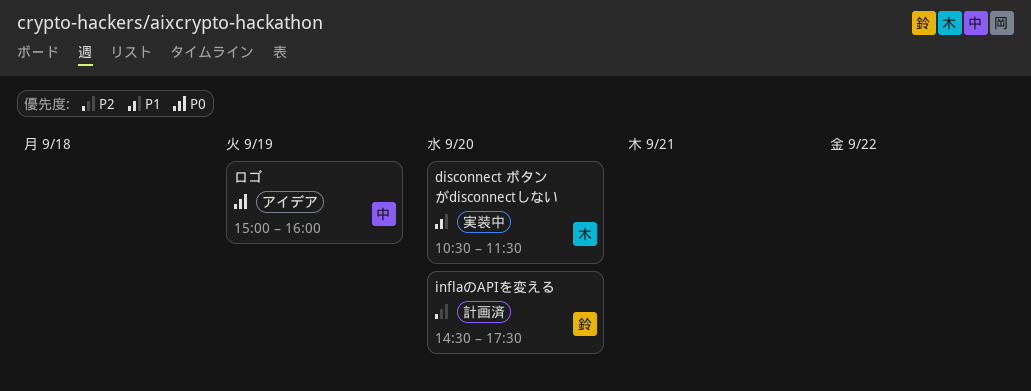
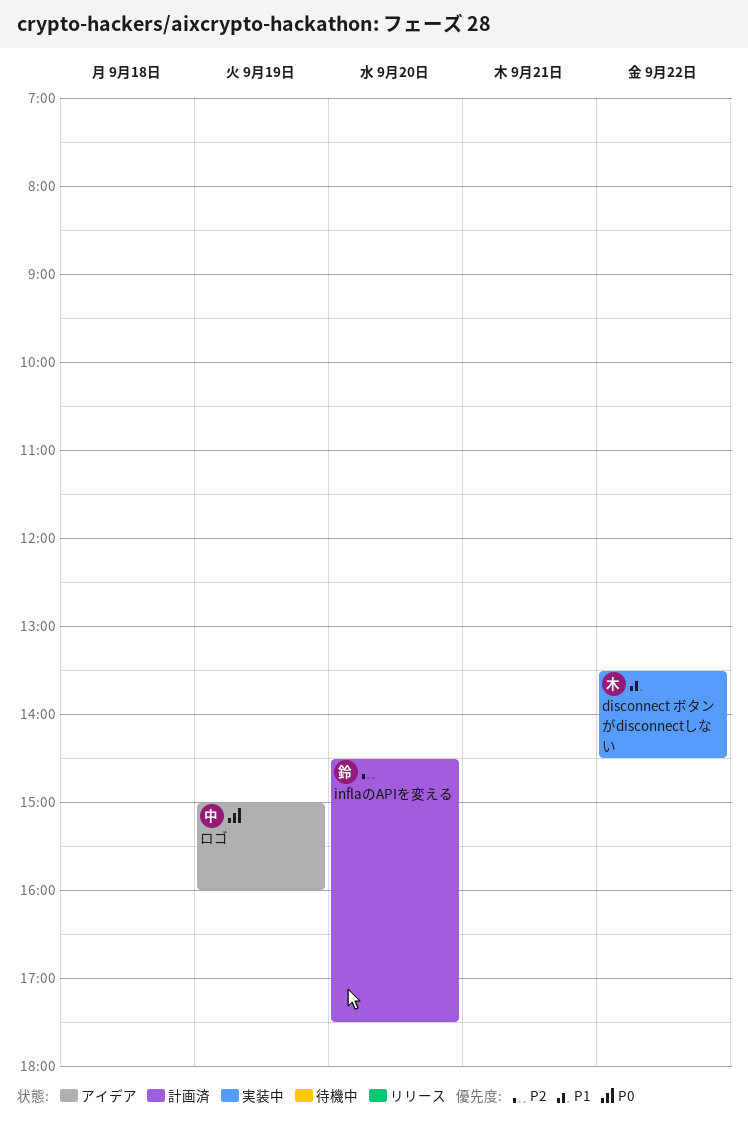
disconnect ボタンがdisconnectしない, day: Sep 20 -> Sep 22
disconnect ボタンがdisconnectしない, begins: 10:30 -> 13:30
disconnect ボタンがdisconnectしない, ends: 11:30 -> 14:30

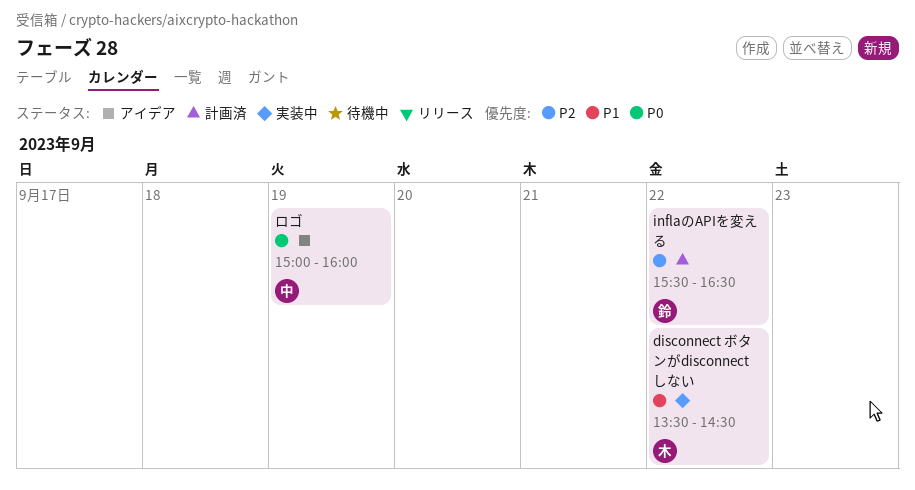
inflaのAPIを変える, day: Sep 20 -> Sep 22
inflaのAPIを変える, begins: 14:30 -> 15:30
inflaのAPIを変える, ends: 17:30 -> 16:30

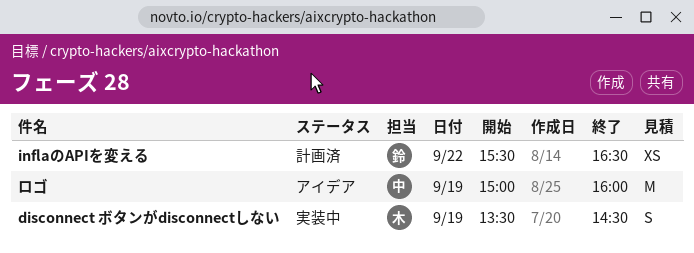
disconnect ボタンがdisconnectしない, day: Sep 22 -> Sep 19

